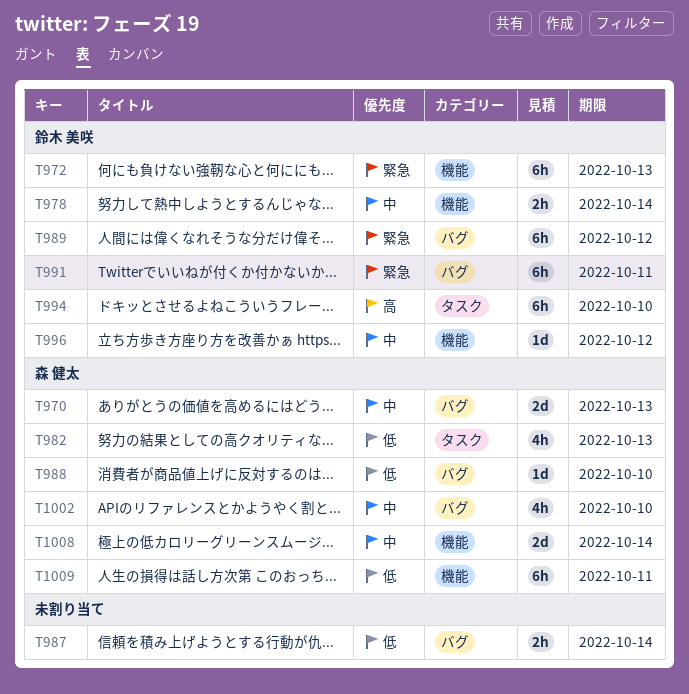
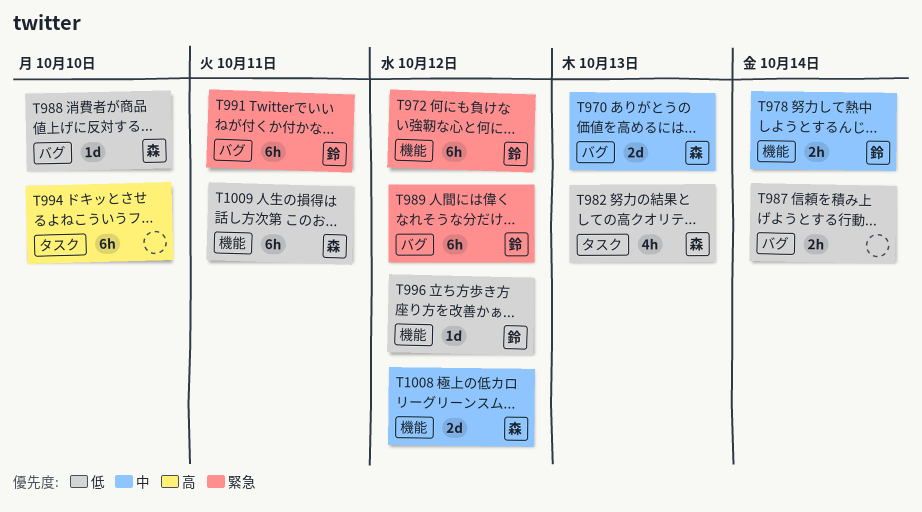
T972, due: Oct 13 -> Oct 12
T994, owner: 鈴木 美咲 -> none
T996, priority: 中 -> 低
T1002: present -> none
T1008, due: Oct 14 -> Oct 12

